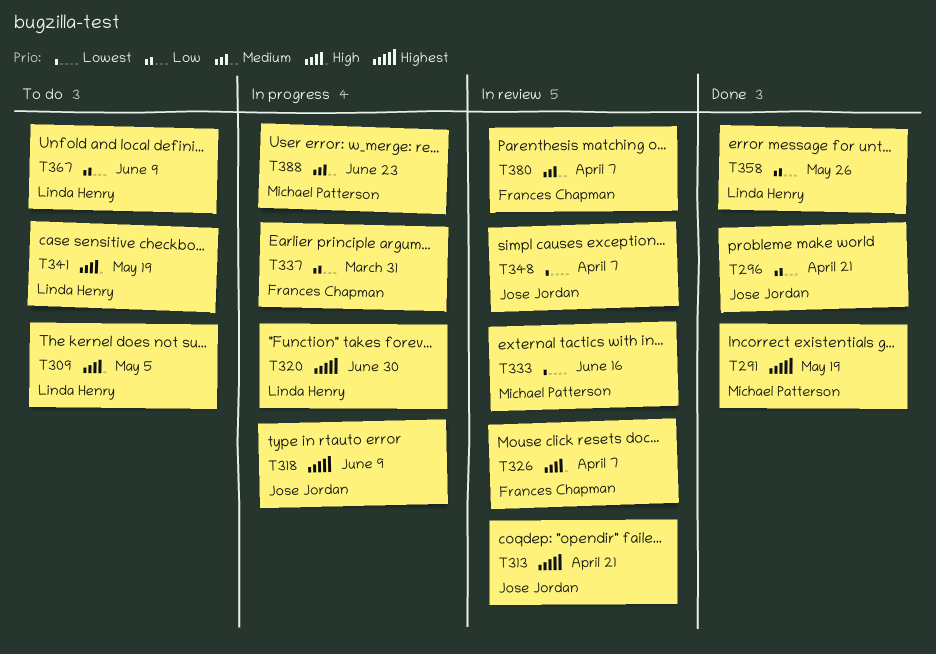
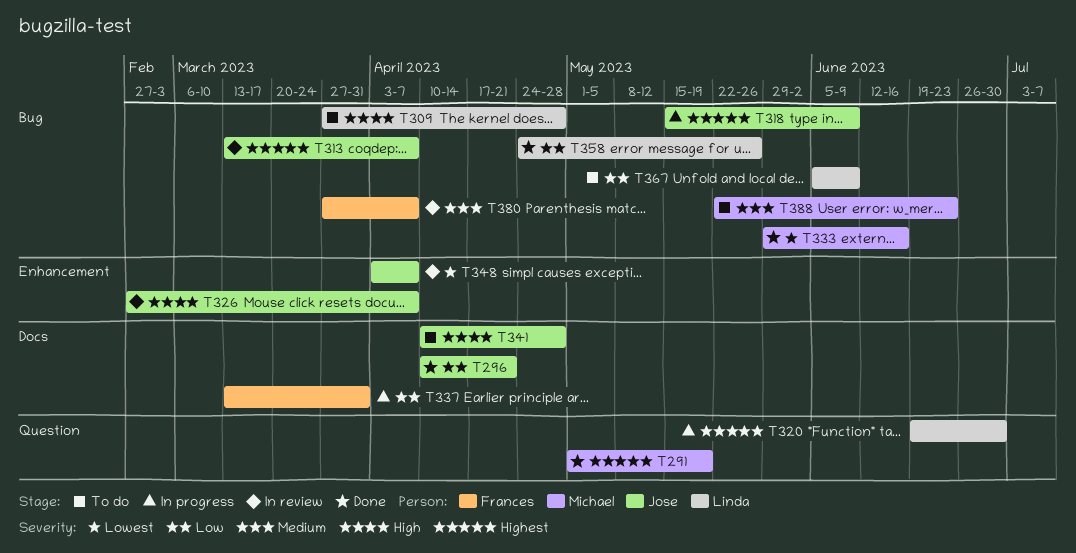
T309, due: May 5 -> Apr 28
T313, due: Apr 21 -> Apr 7
T326, owner: Frances Chapman -> Jose Jordan
T333, status: In review -> Done
T341, owner: Linda Henry -> Jose Jordan
T341, due: May 19 -> Apr 28
T388, status: In progress -> To do

